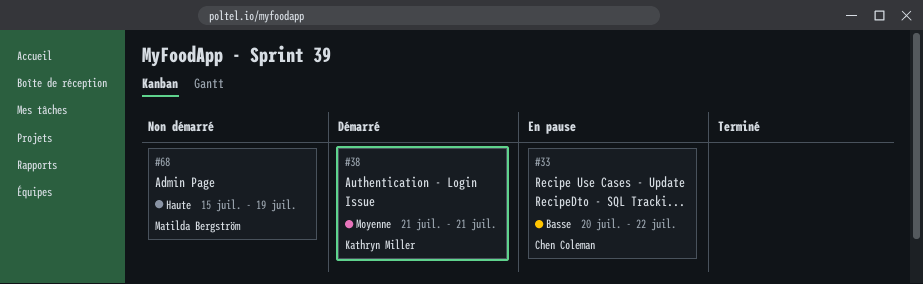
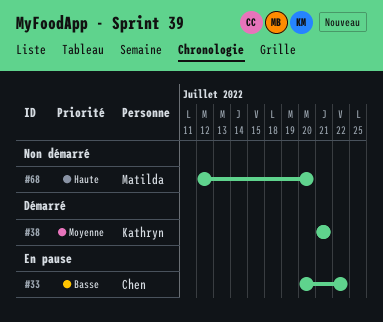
#68, start: Jul 15 -> Jul 12
#68, due: Jul 19 -> Jul 20

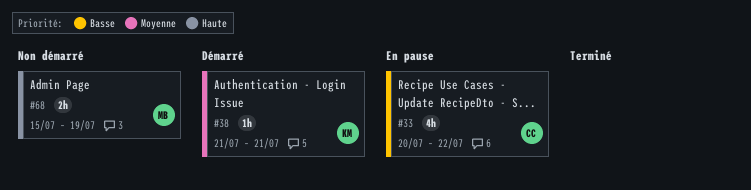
#68, start: Jul 12 -> Jul 15
#68, due: Jul 20 -> Jul 19

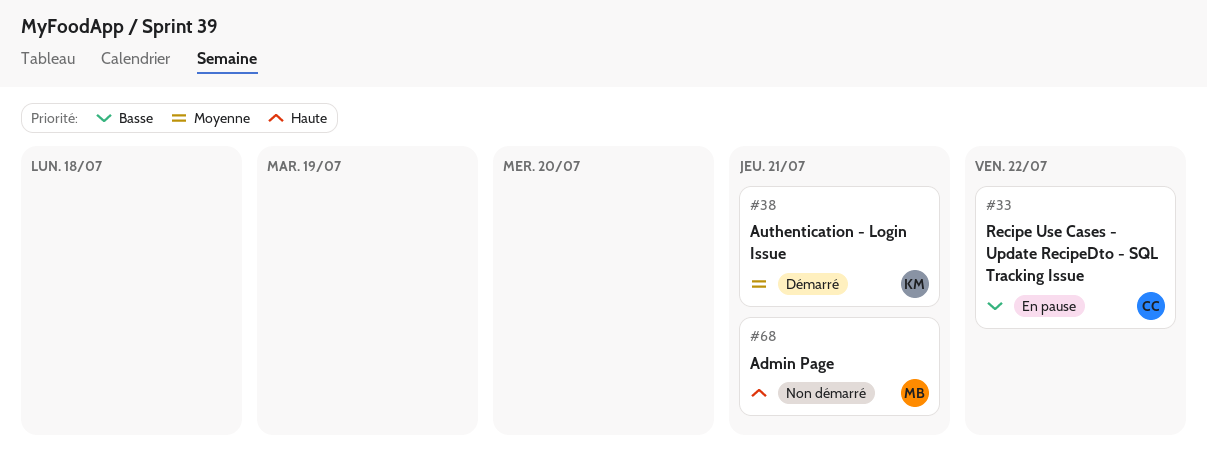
#68, due: Jul 19 -> Jul 21

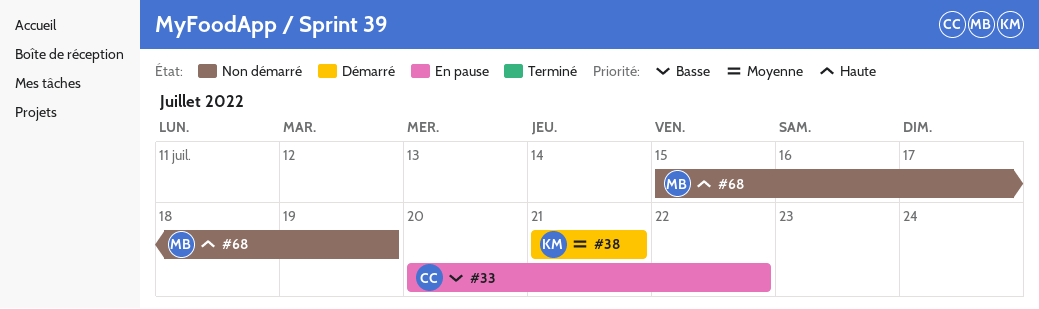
#68, due: Jul 21 -> Jul 19

